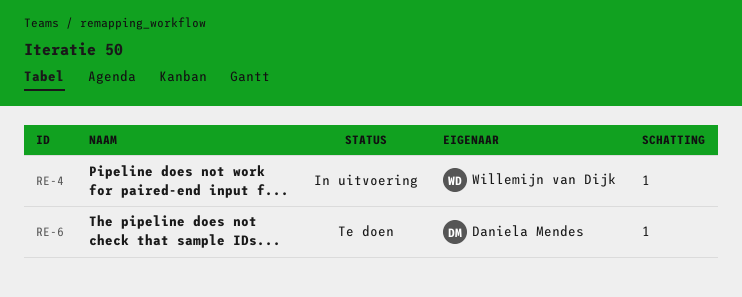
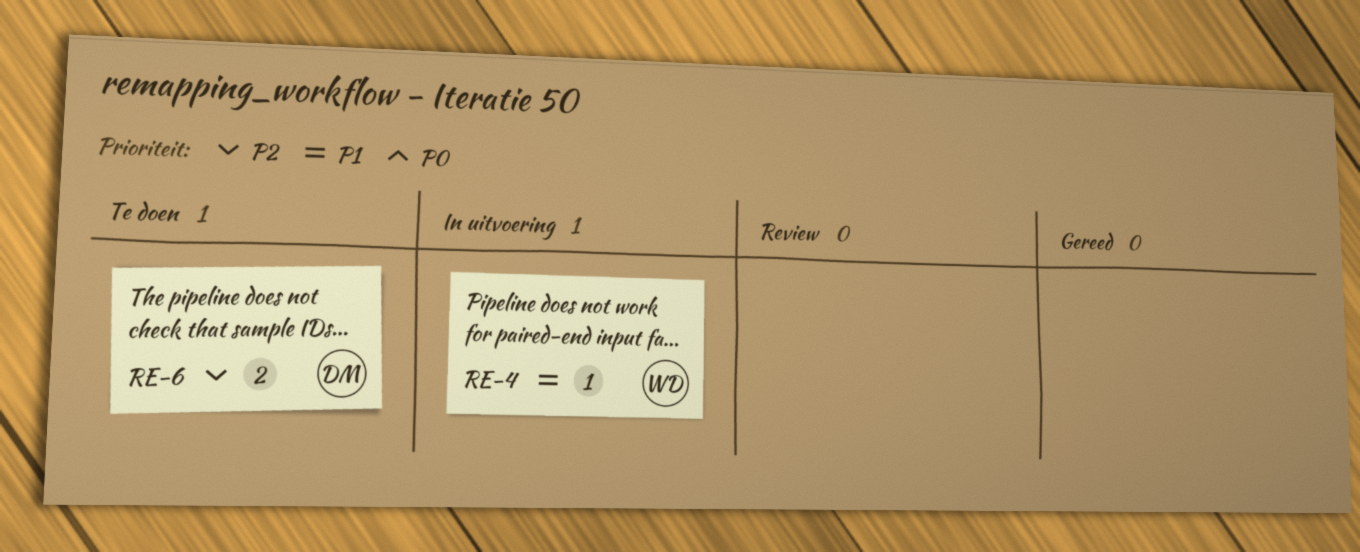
RE-6, estimate: 1 -> 2

